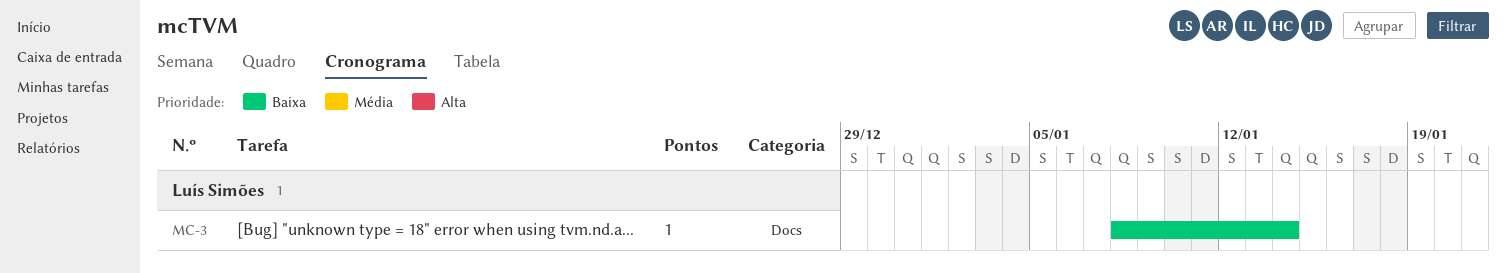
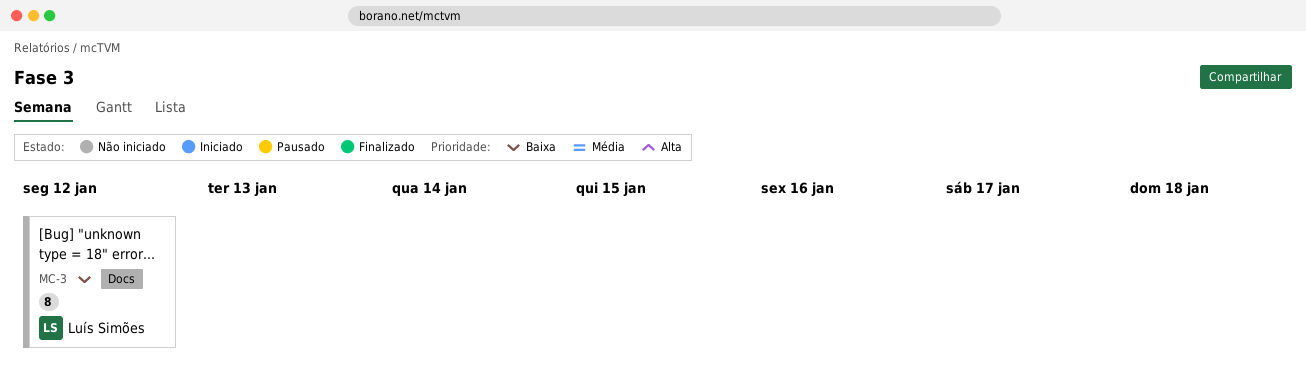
MC-3, estimate: 1 -> 8
MC-3, due: Jan 14 -> Jan 12

